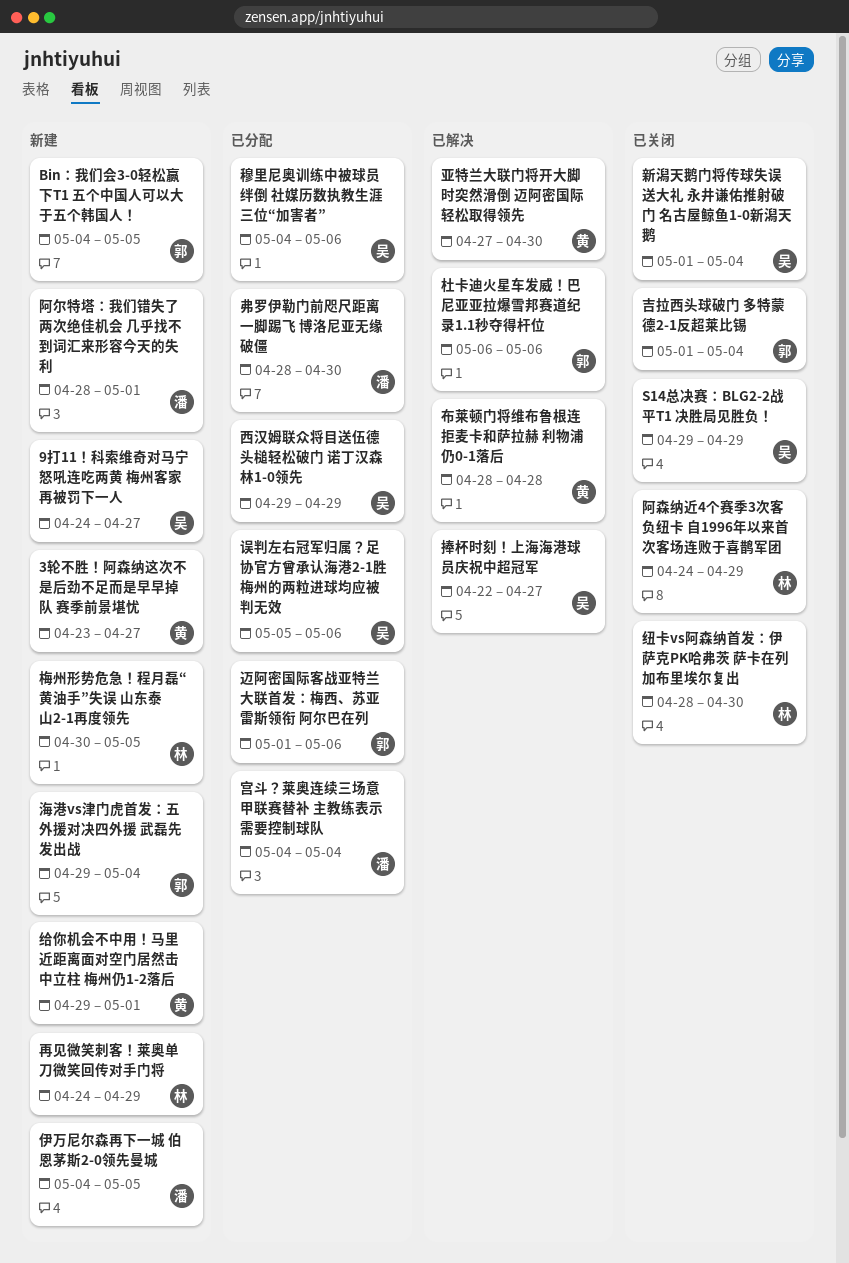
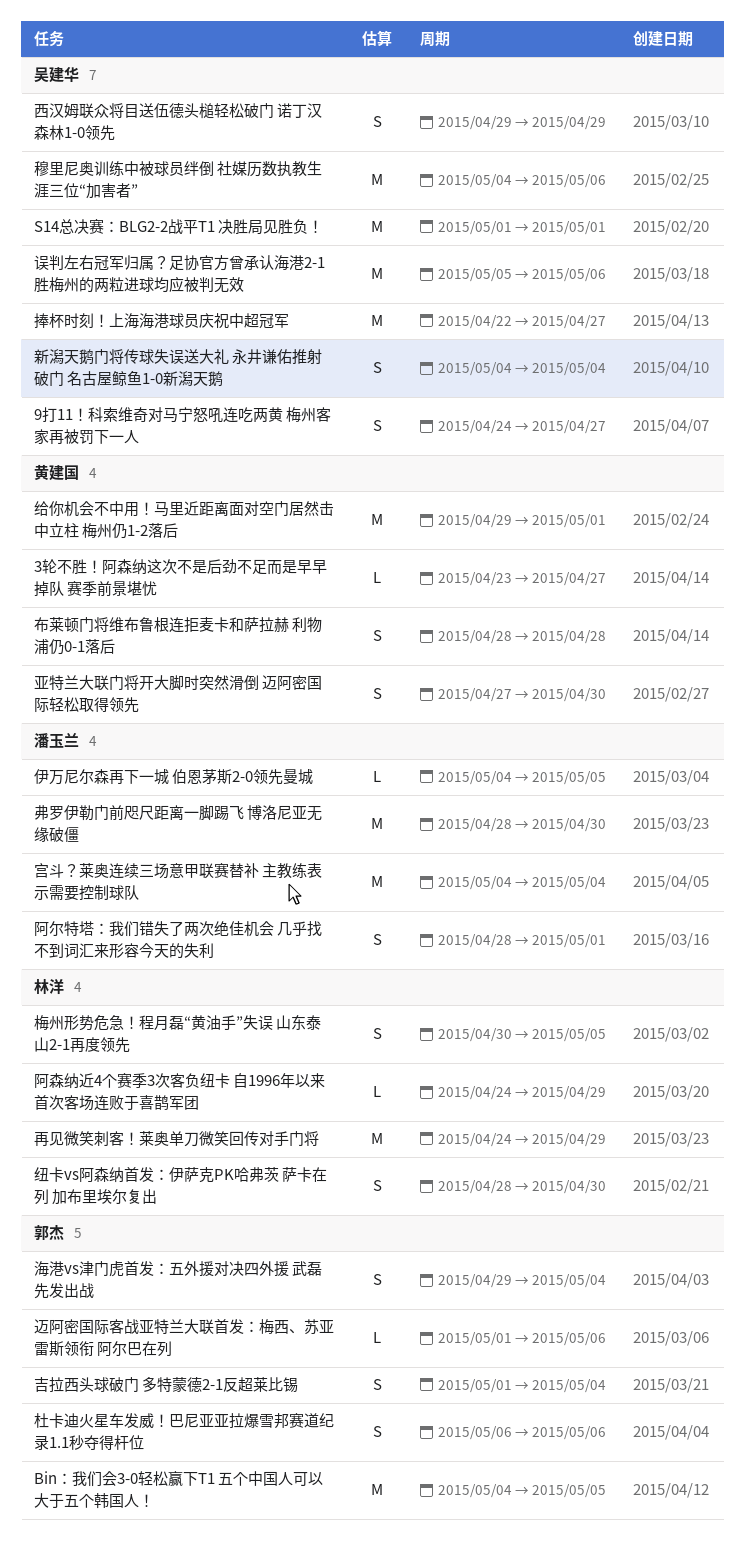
S14总决赛：BLG2-2战平T1 决胜局见胜负！, start: Apr 29 -> May 1
S14总决赛：BLG2-2战平T1 决胜局见胜负！, due: Apr 29 -> May 1
新潟天鹅门将传球失误送大礼 永井谦佑推射破门 名古屋鲸鱼1-0新潟天鹅, start: May 1 -> May 4

